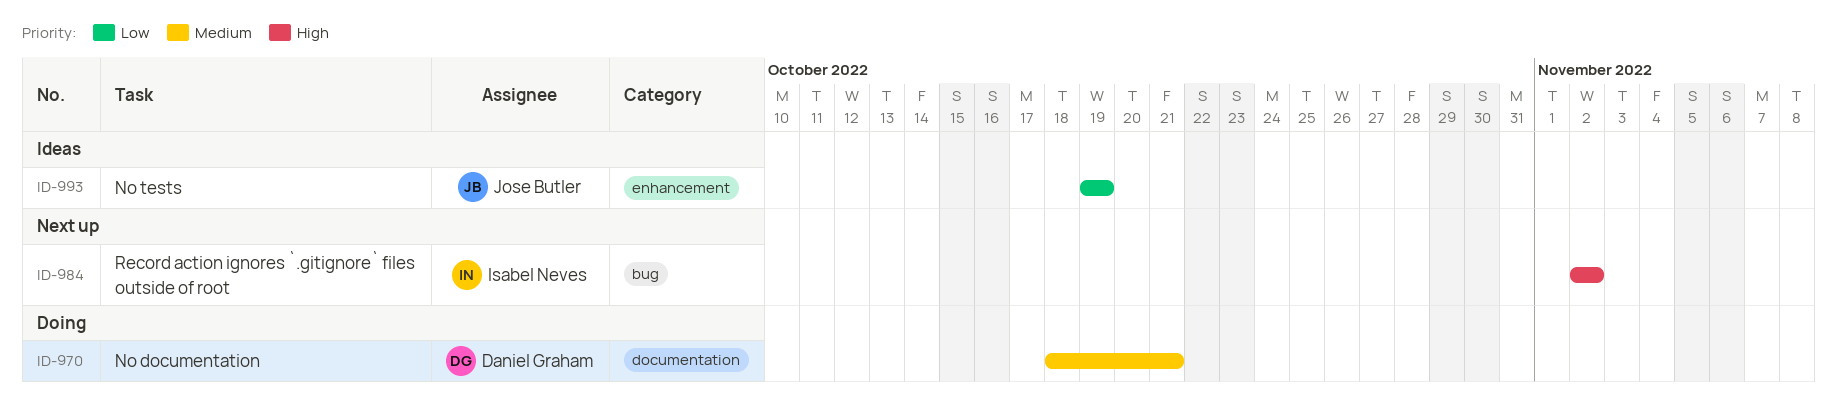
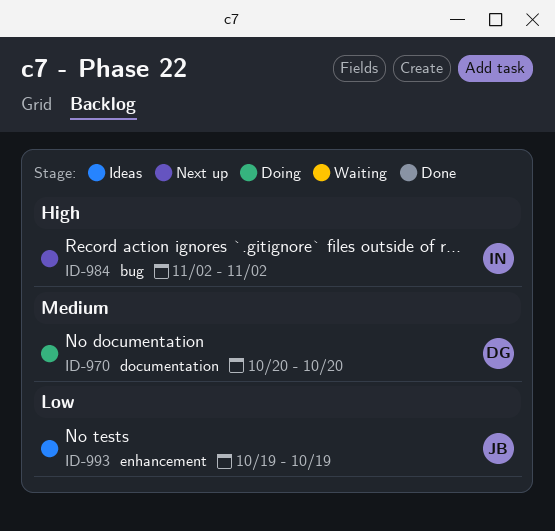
ID-970, start: Oct 18 -> Oct 20
ID-970, due: Oct 21 -> Oct 20

